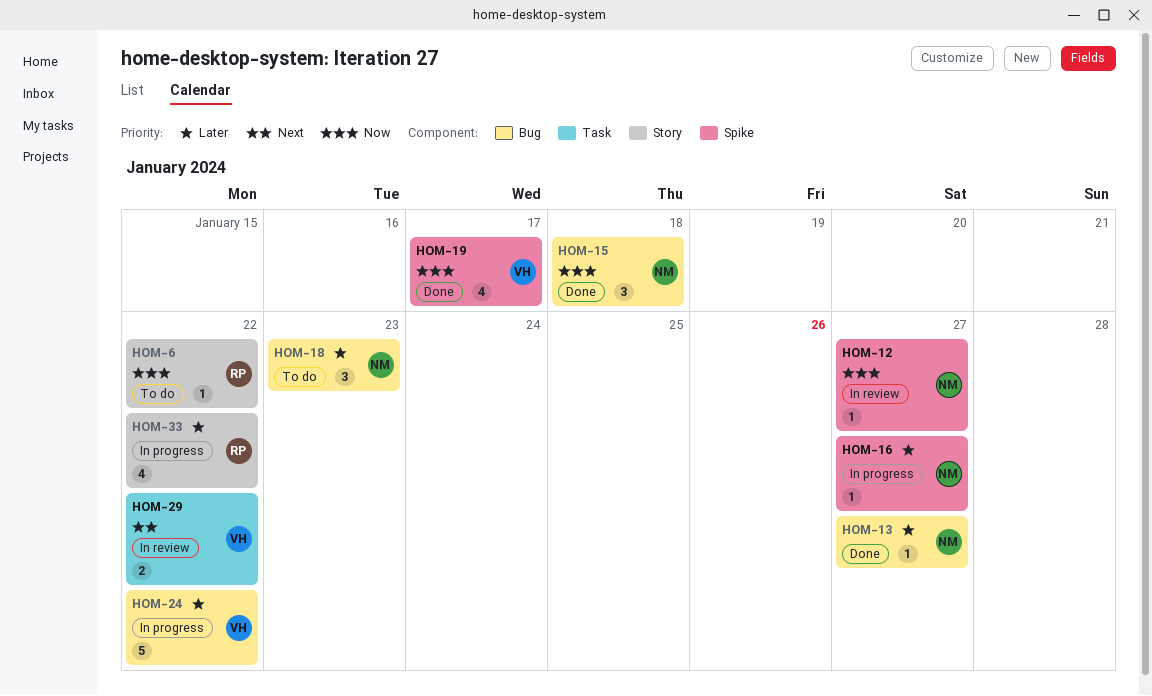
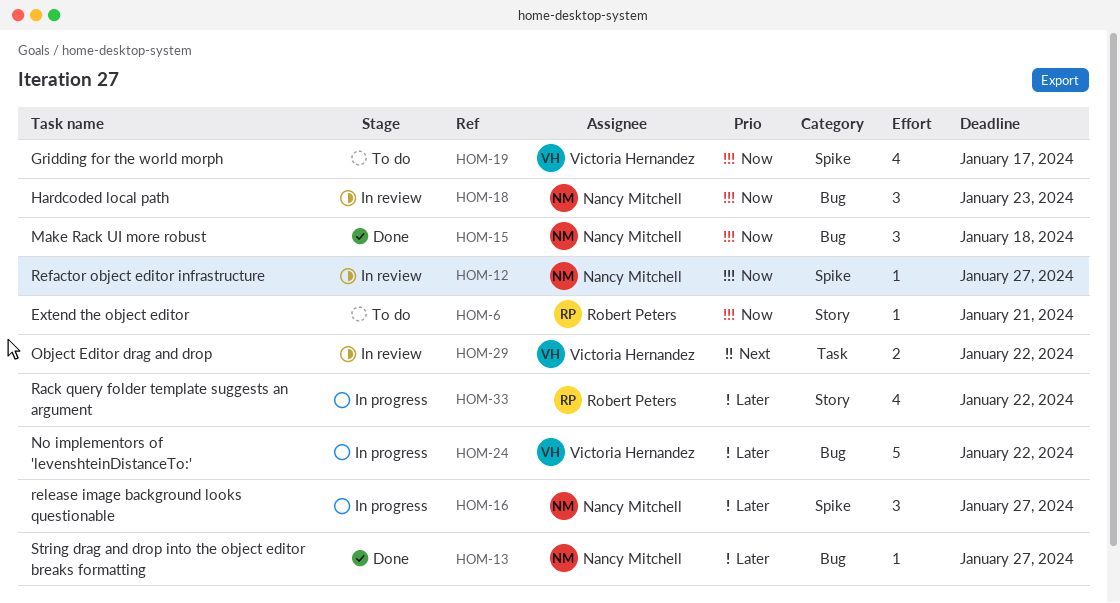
HOM-6, due: Jan 22 -> Jan 21
HOM-16, estimate: 1 -> 3
HOM-18, status: To do -> In review
HOM-18, priority: Later -> Now
HOM-19, status: Done -> To do

